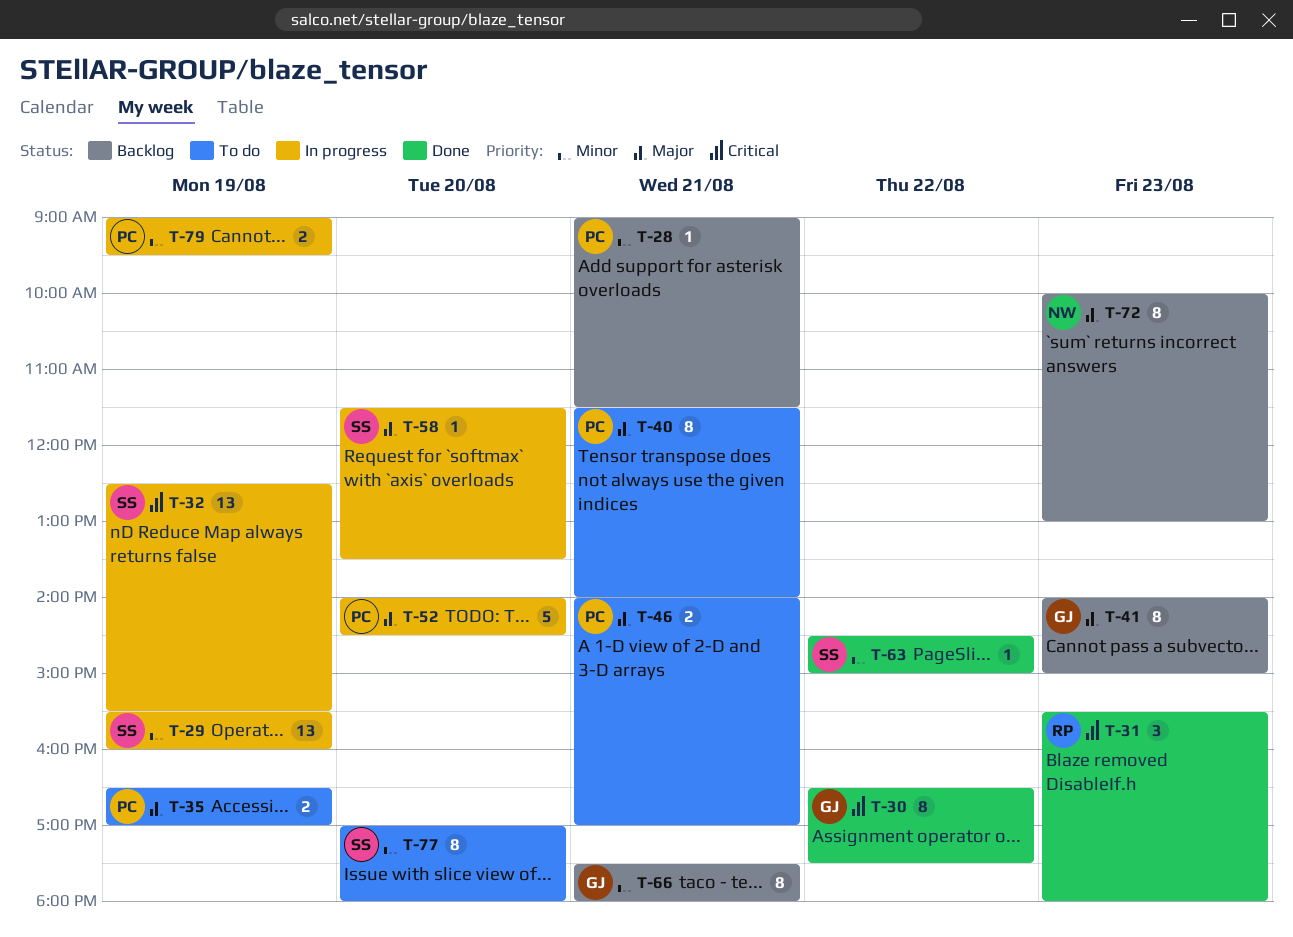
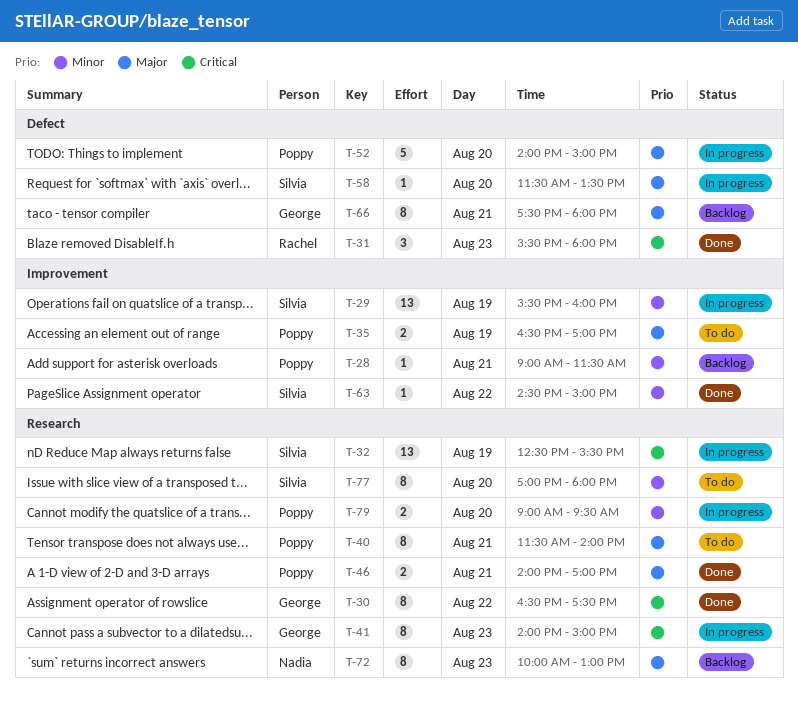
T-41, status: Backlog -> In progress
T-41, priority: Major -> Critical
T-46, status: To do -> Done
T-52, ends: 14:30 -> 15:00
T-66, priority: Minor -> Major
T-79, day: Aug 19 -> Aug 20

